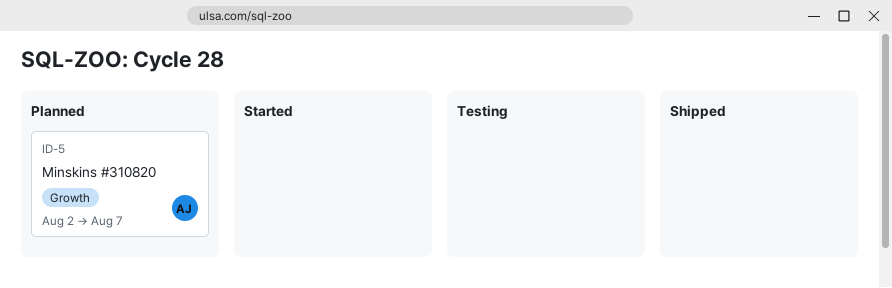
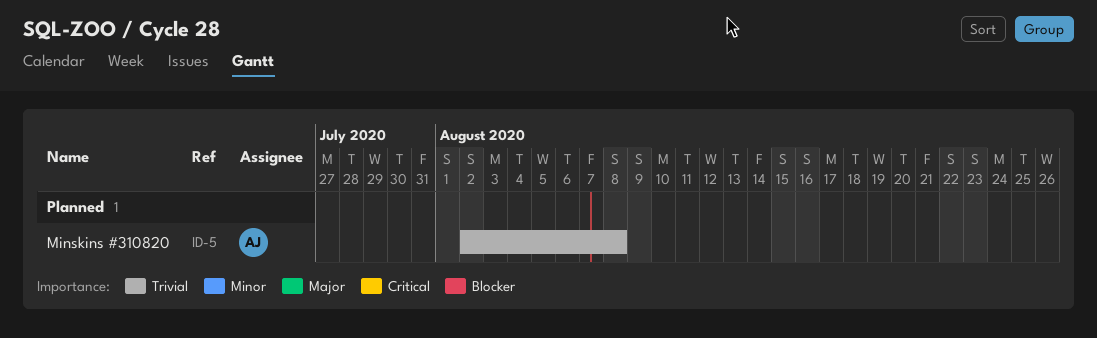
ID-5, due: Aug 7 -> Aug 8

